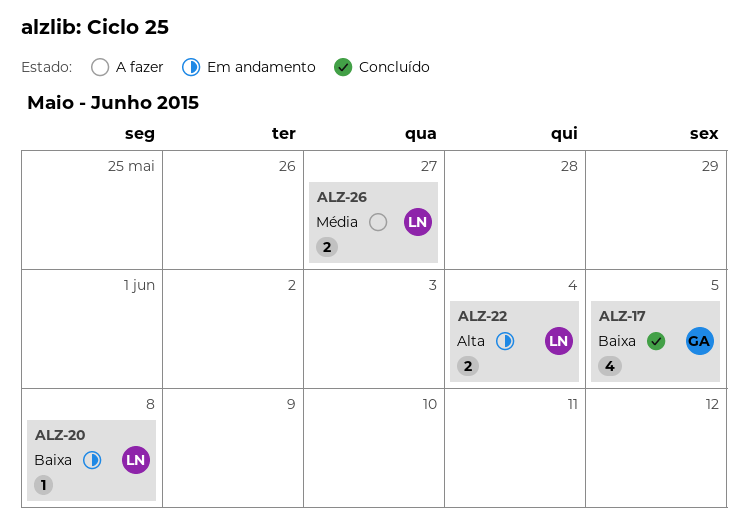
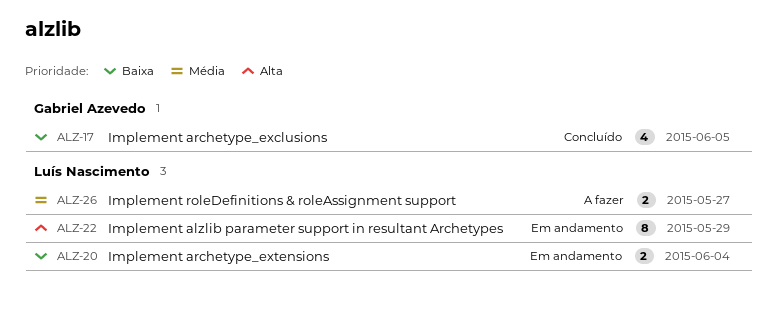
ALZ-20, estimate: 1 -> 2
ALZ-20, due: Jun 8 -> Jun 4
ALZ-22, estimate: 2 -> 8
ALZ-22, due: Jun 4 -> May 29

